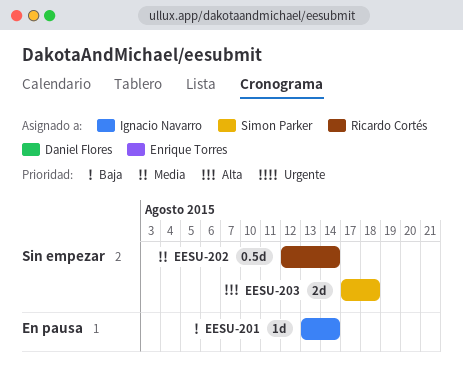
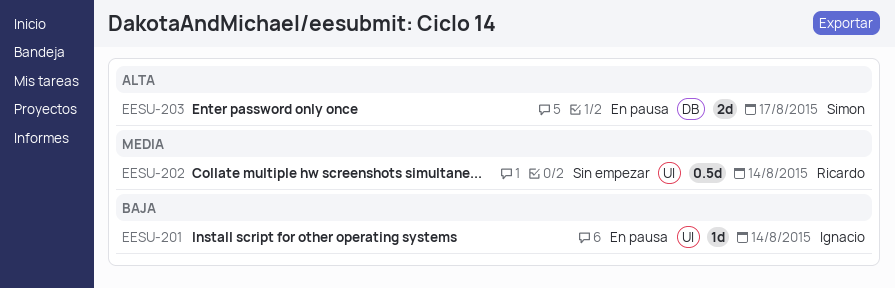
EESU-203, status: Sin empezar -> En pausa
EESU-203, due: Aug 18 -> Aug 17

